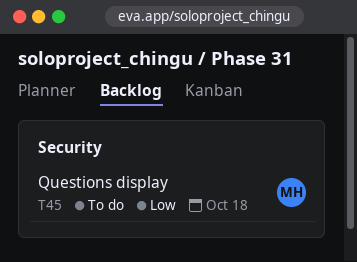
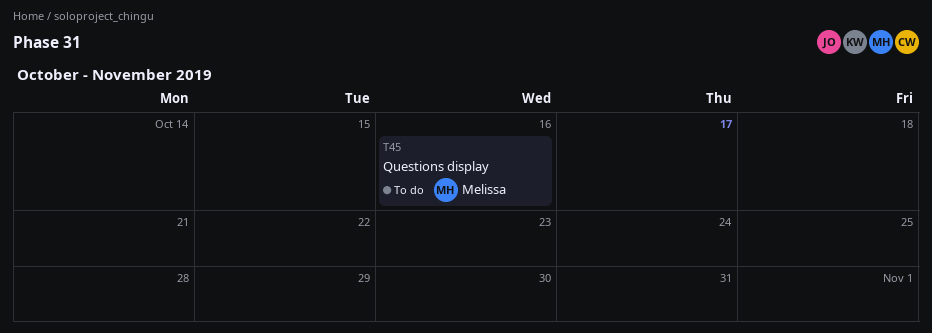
T45, due: Oct 18 -> Oct 16

